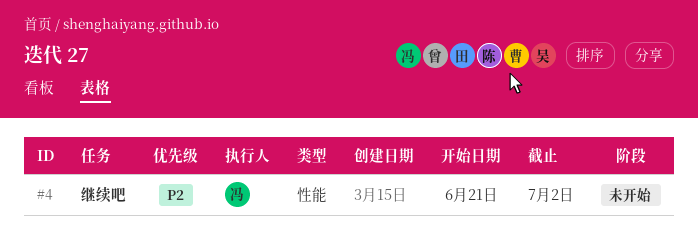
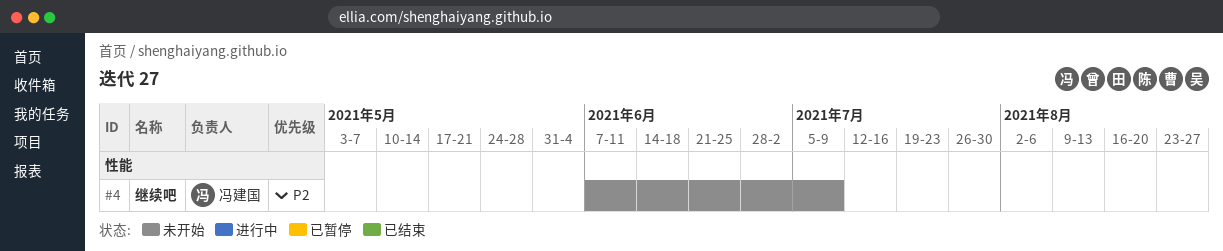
#4, start: Jun 21 -> Jun 7
#4, due: Jul 2 -> Jul 9

